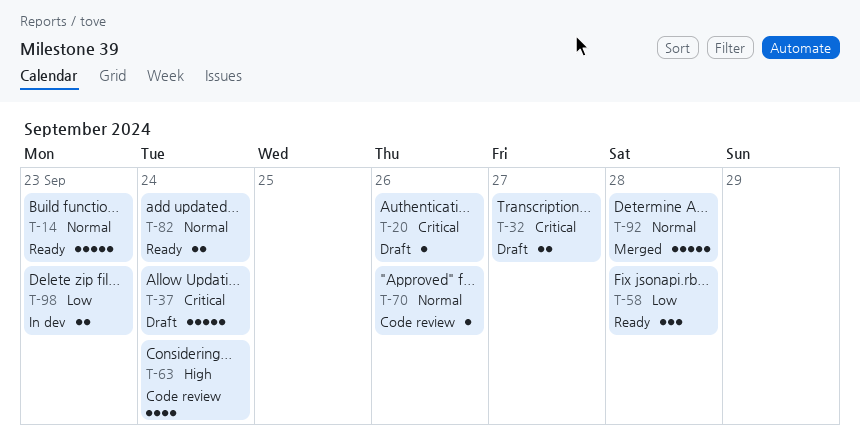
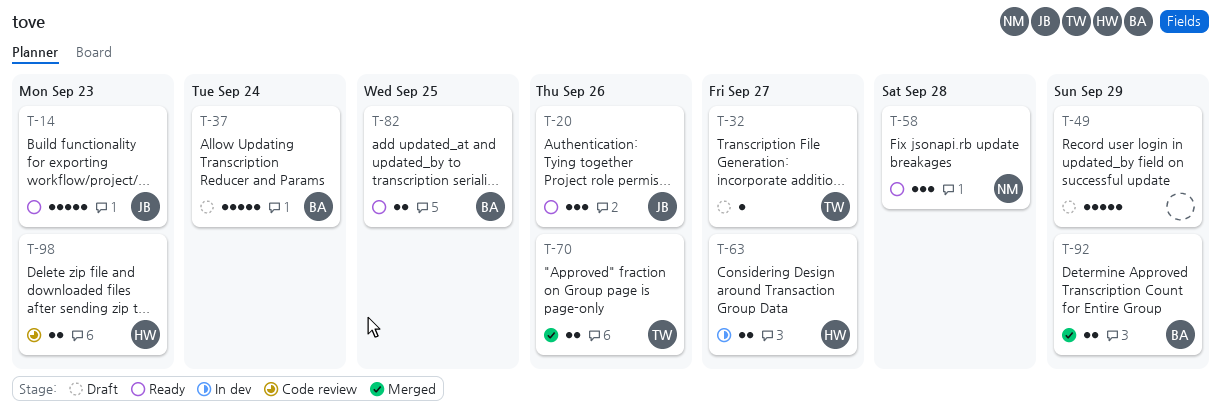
T-20, status: Draft -> Ready
T-20, estimate: 1 -> 3
T-32, estimate: 2 -> 1
T-49: none -> present
T-63, status: Code review -> In dev
T-63, estimate: 4 -> 2
T-63, due: Sep 24 -> Sep 27
T-70, status: Code review -> Merged
T-70, estimate: 1 -> 2
T-82, due: Sep 24 -> Sep 25
T-92, estimate: 5 -> 2
T-92, due: Sep 28 -> Sep 29
T-98, status: In dev -> Code review

